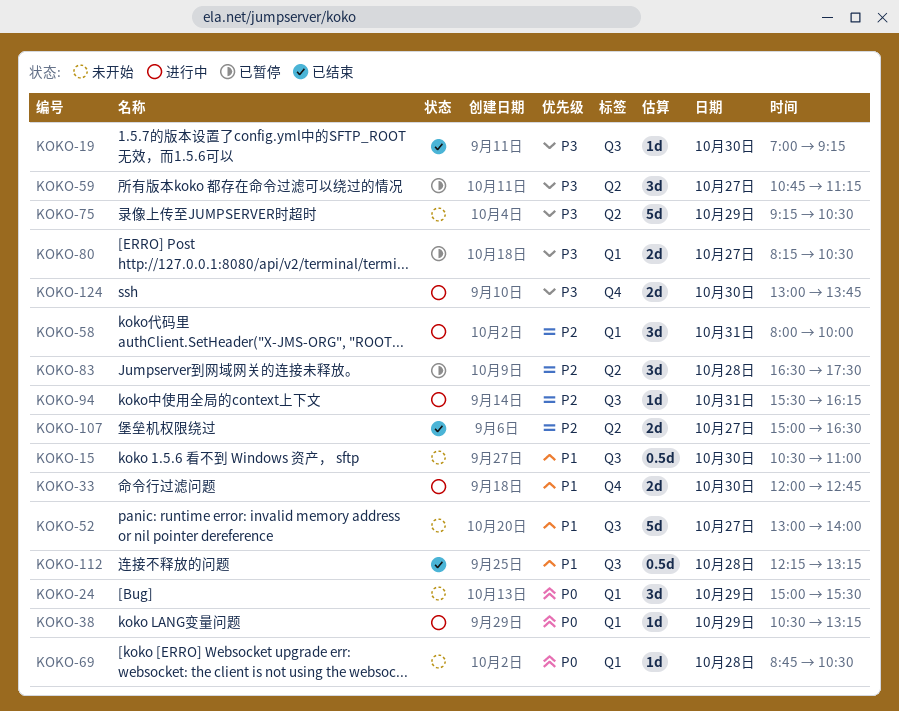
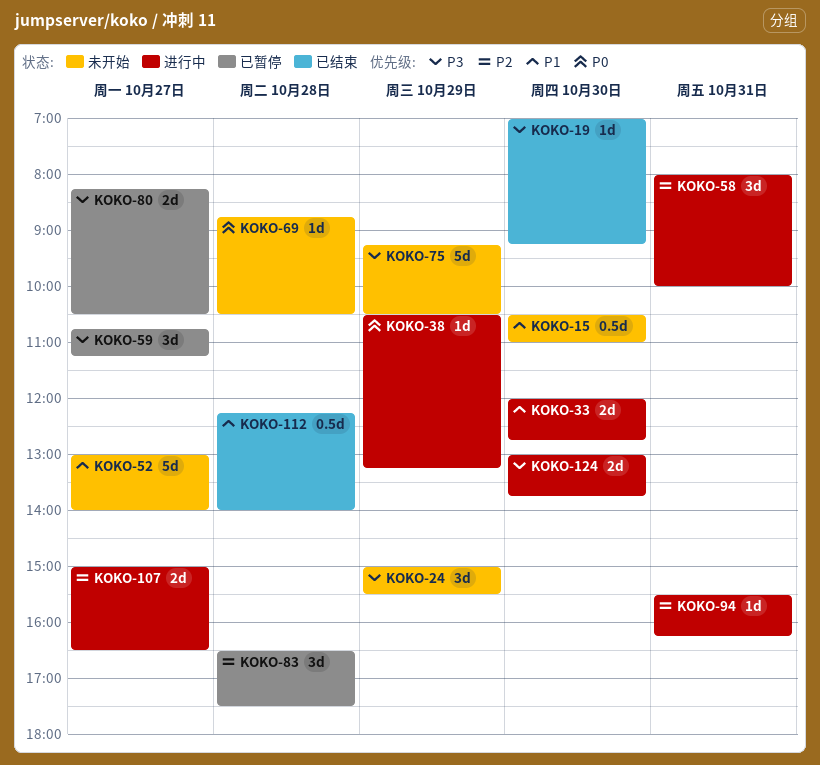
KOKO-24, priority: P0 -> P3
KOKO-107, status: 已结束 -> 进行中
KOKO-112, ends: 13:15 -> 14:00

